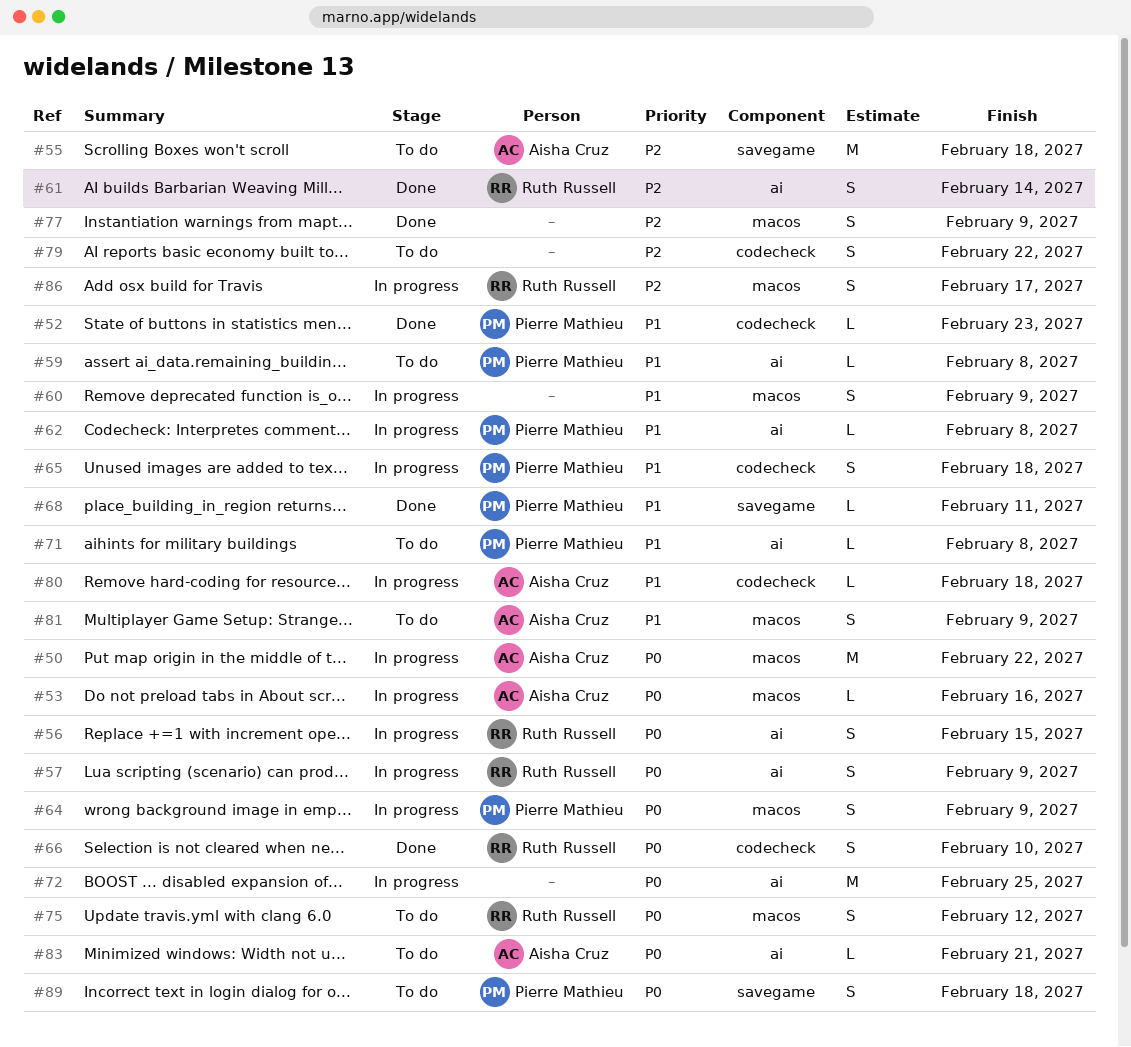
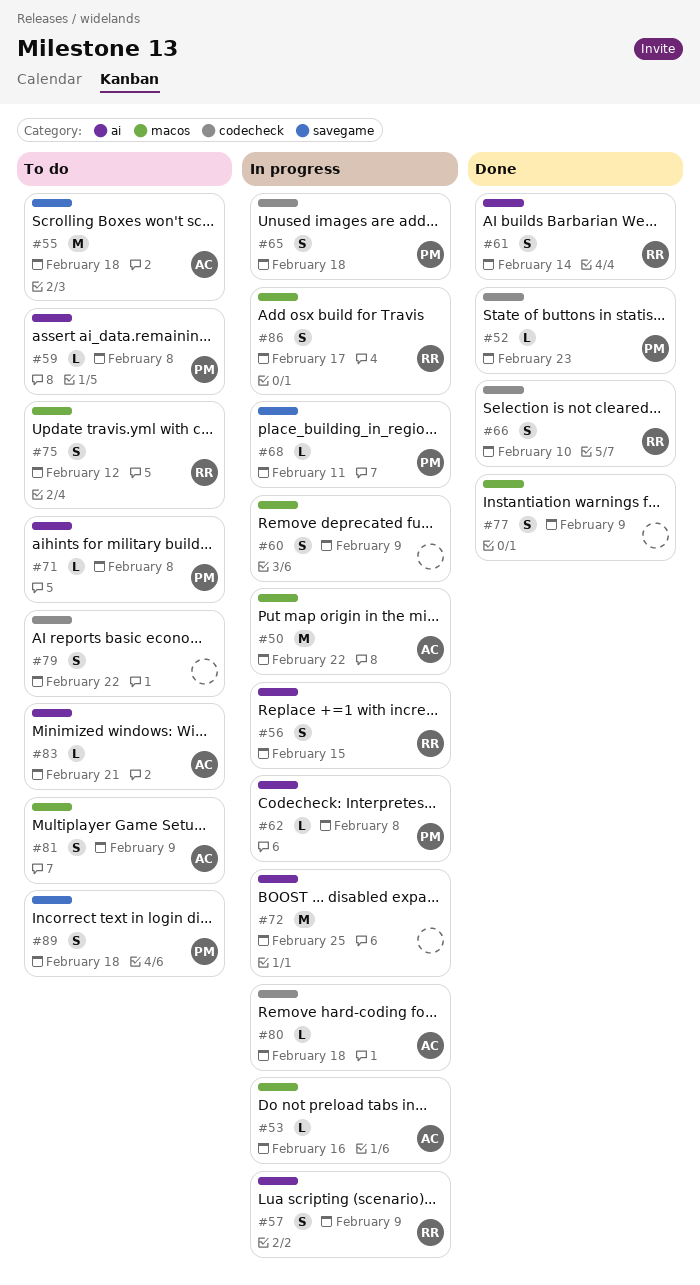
#64: present -> none
#68, status: Done -> In progress

